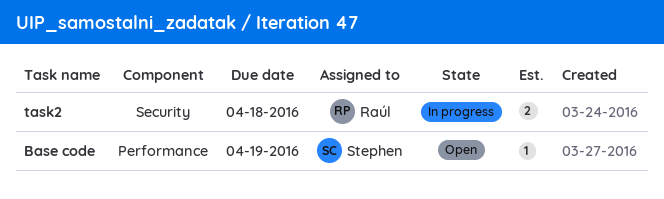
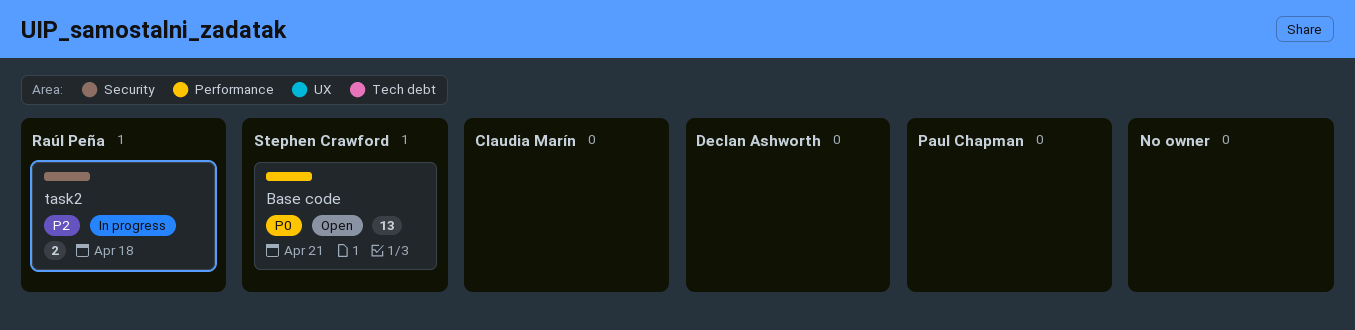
Base code, estimate: 1 -> 13
Base code, due: Apr 19 -> Apr 21

